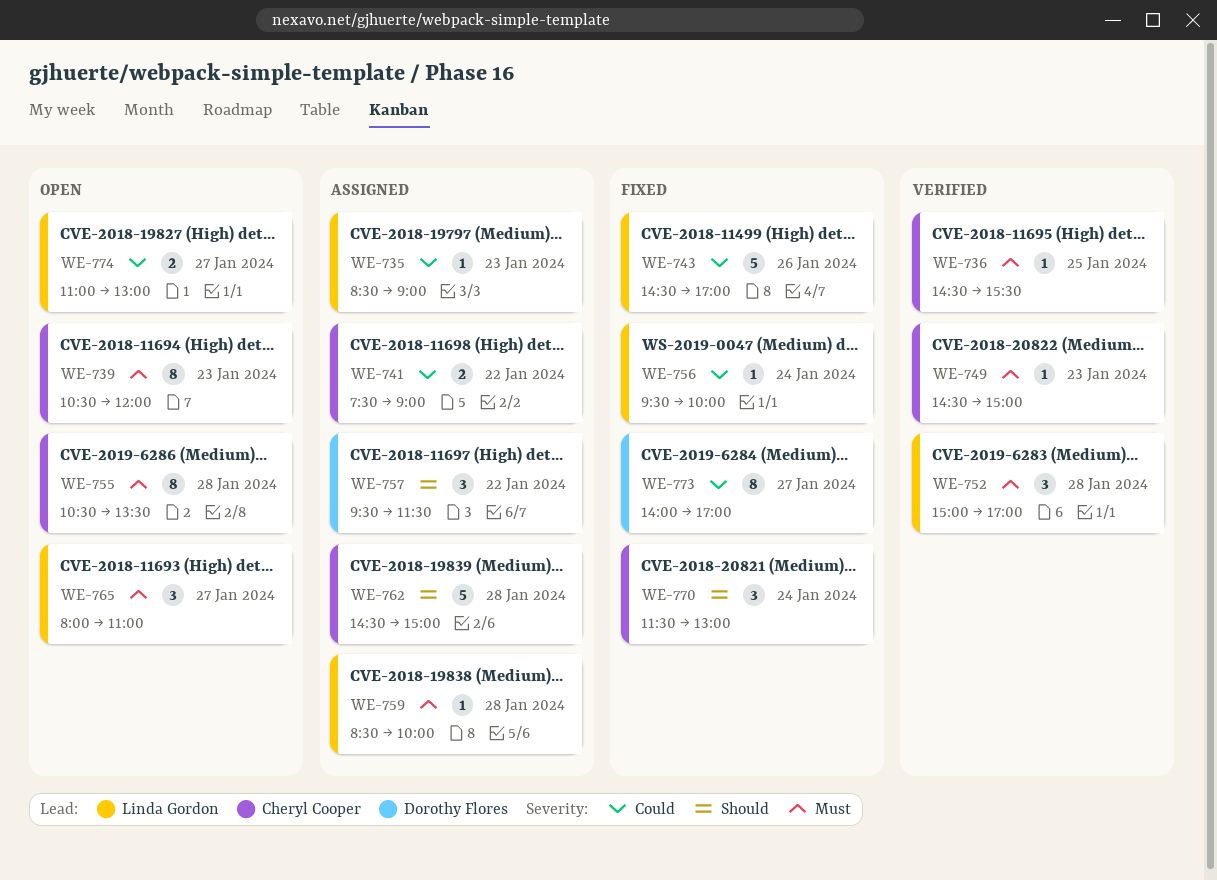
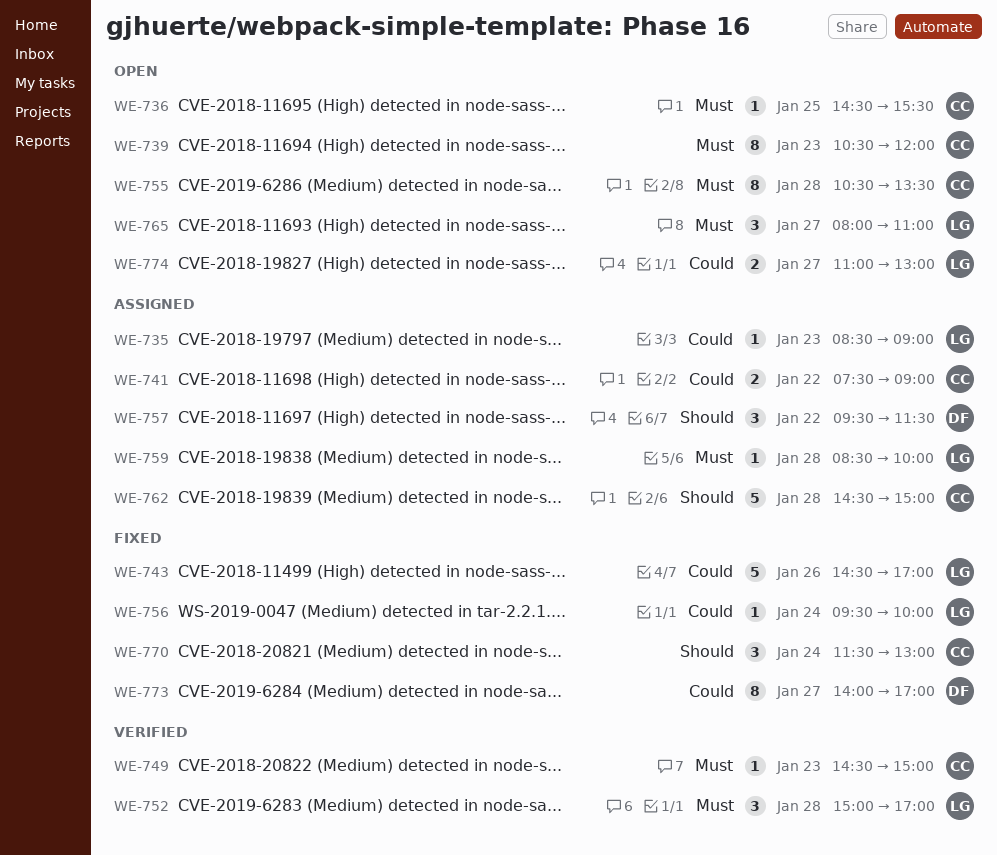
WE-736, status: Verified -> Open

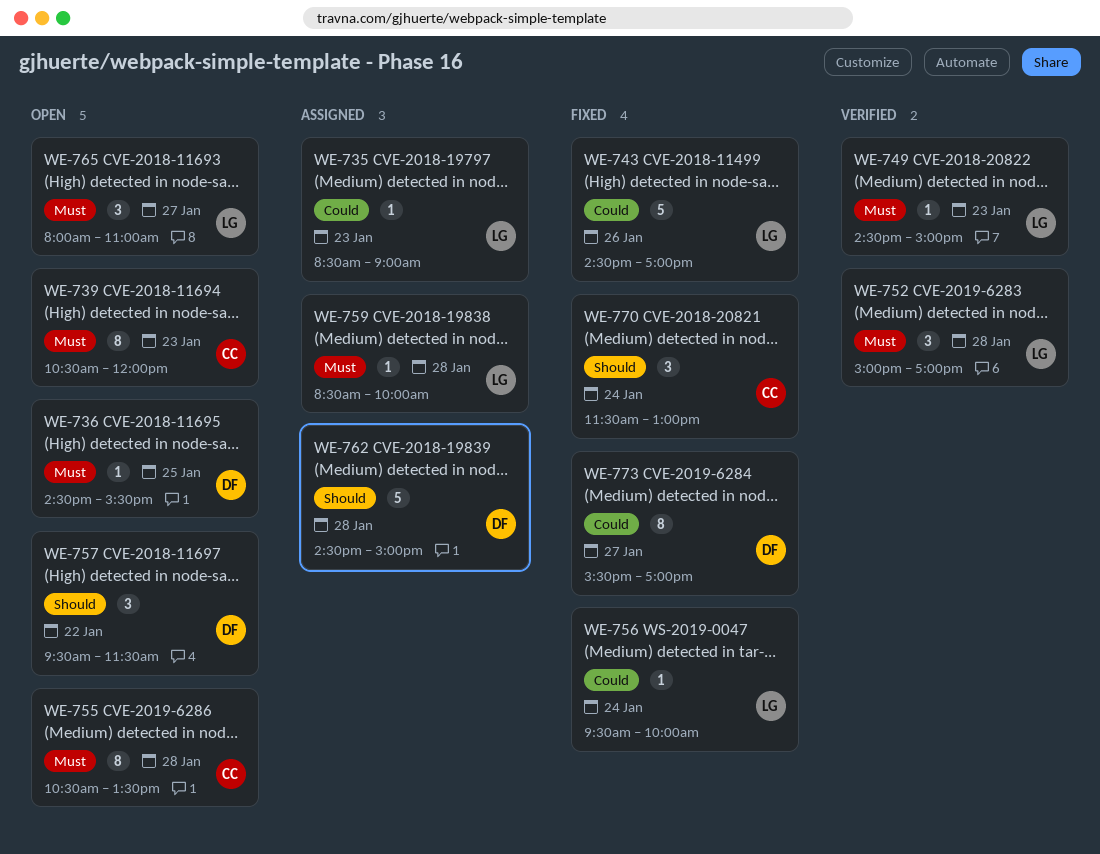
WE-736, owner: CC -> DF
WE-741: present -> none
WE-749, owner: CC -> LG
WE-757, status: Assigned -> Open
WE-762, owner: CC -> DF
WE-773, begins: 14:00 -> 15:30
WE-774: present -> none

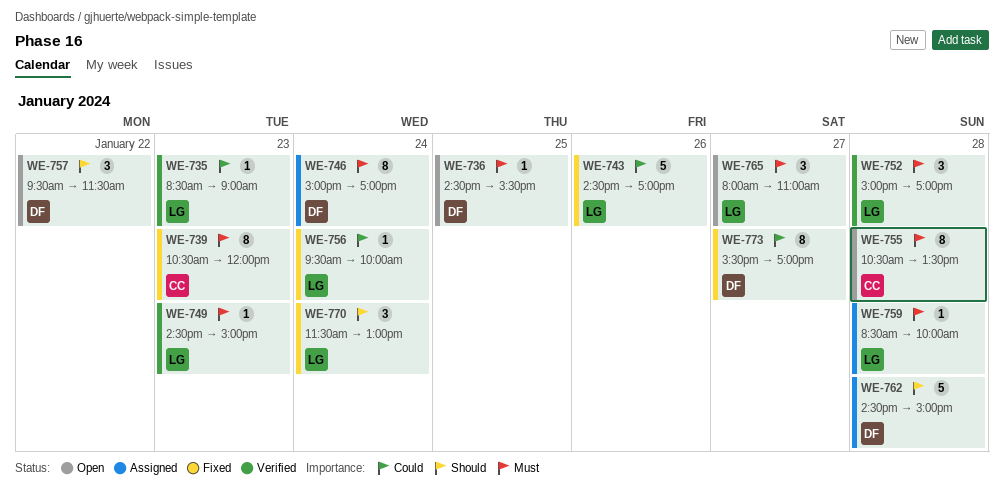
WE-735, status: Assigned -> Verified
WE-739, status: Open -> Fixed
WE-746: none -> present
WE-770, owner: CC -> LG

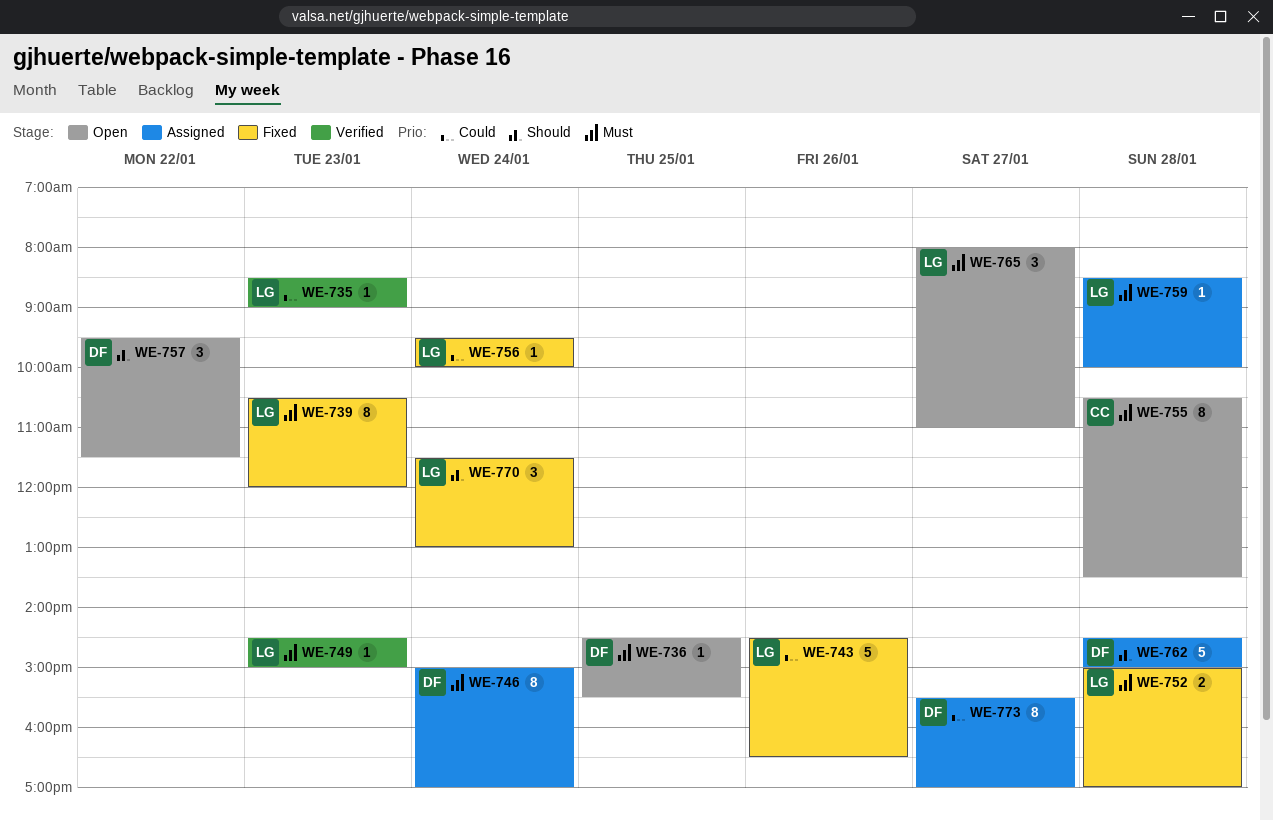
WE-739, owner: CC -> LG
WE-743, ends: 17:00 -> 16:30
WE-752, status: Verified -> Fixed
WE-752, estimate: 3 -> 2
WE-773, status: Fixed -> Assigned

